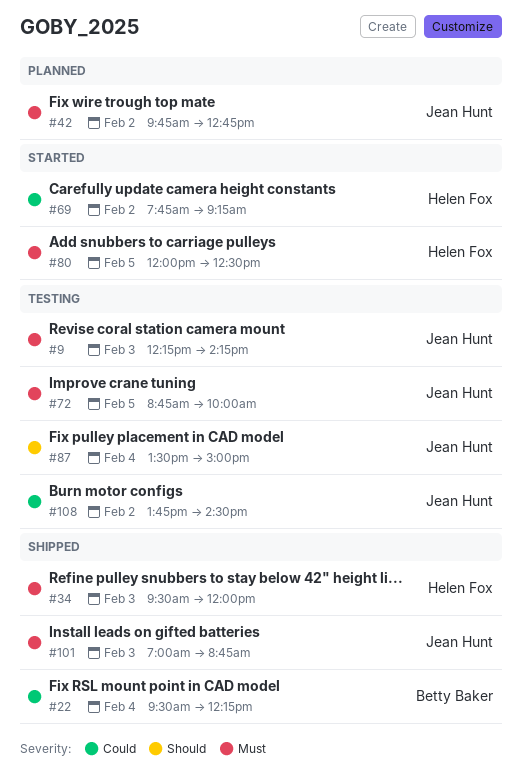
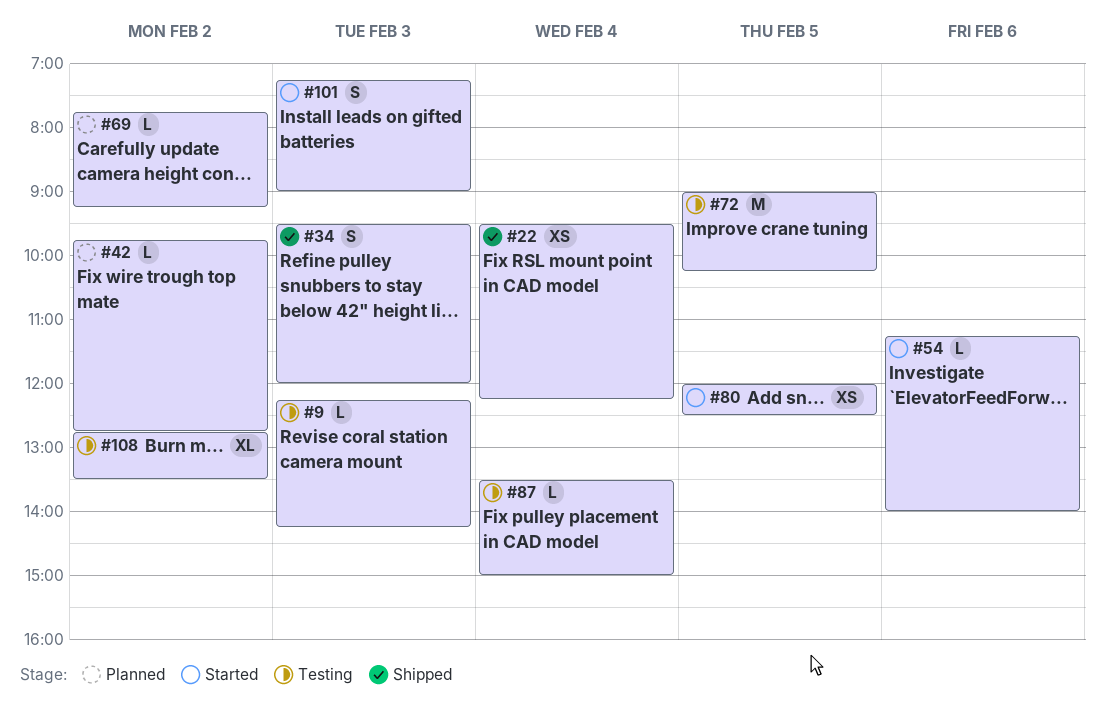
#54: none -> present
#69, status: Started -> Planned
#72, begins: 08:45 -> 09:00
#72, ends: 10:00 -> 10:15
#101, status: Shipped -> Started
#101, begins: 07:00 -> 07:15
#101, ends: 08:45 -> 09:00
#108, begins: 13:45 -> 12:45
#108, ends: 14:30 -> 13:30

